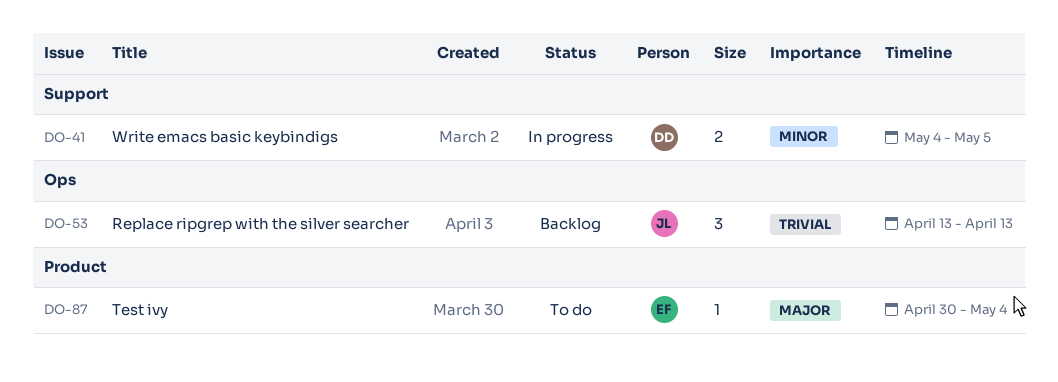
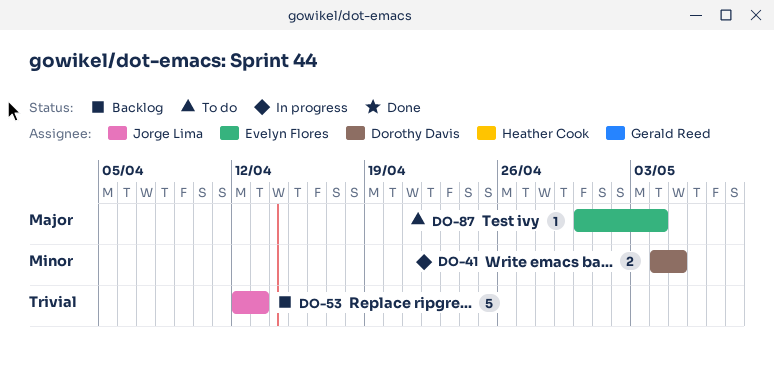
DO-53, estimate: 3 -> 5
DO-53, start: Apr 13 -> Apr 12

